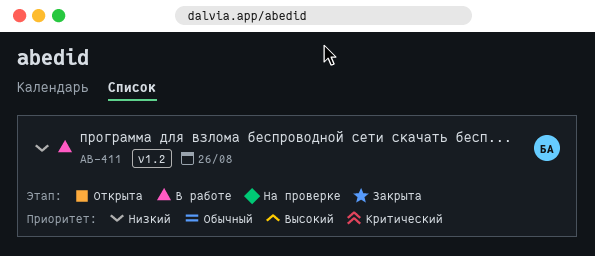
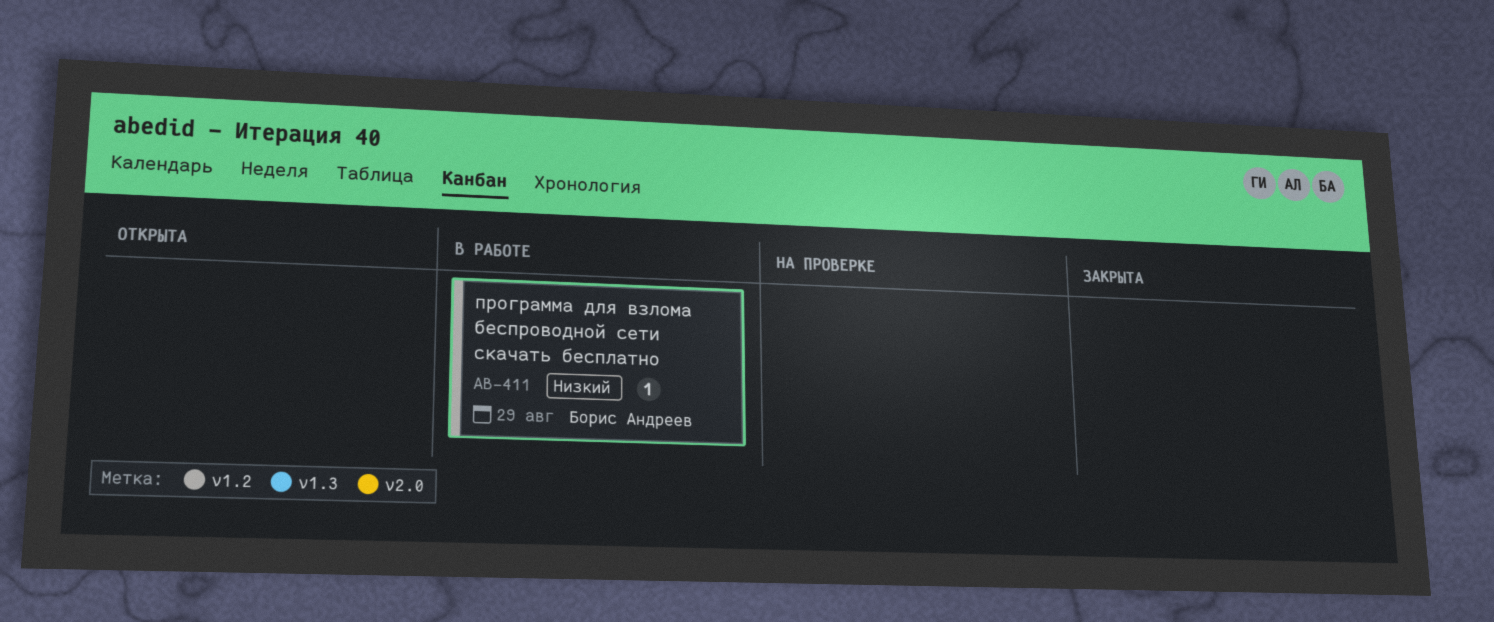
AB-411, due: Aug 26 -> Aug 29

